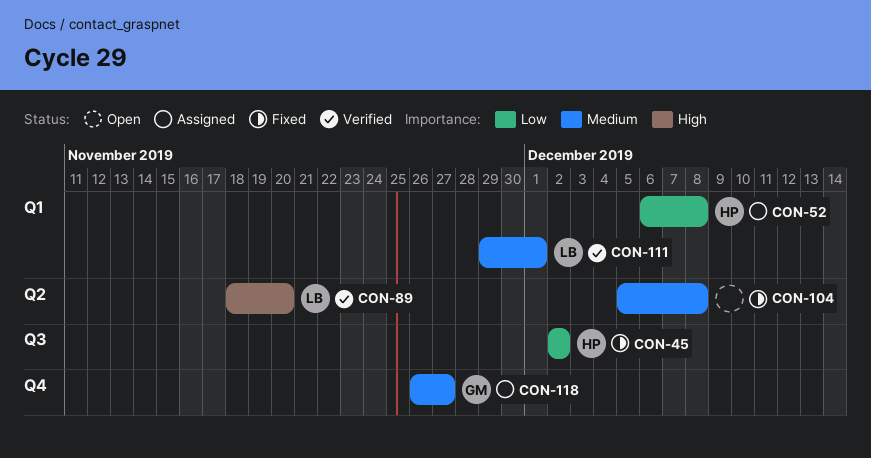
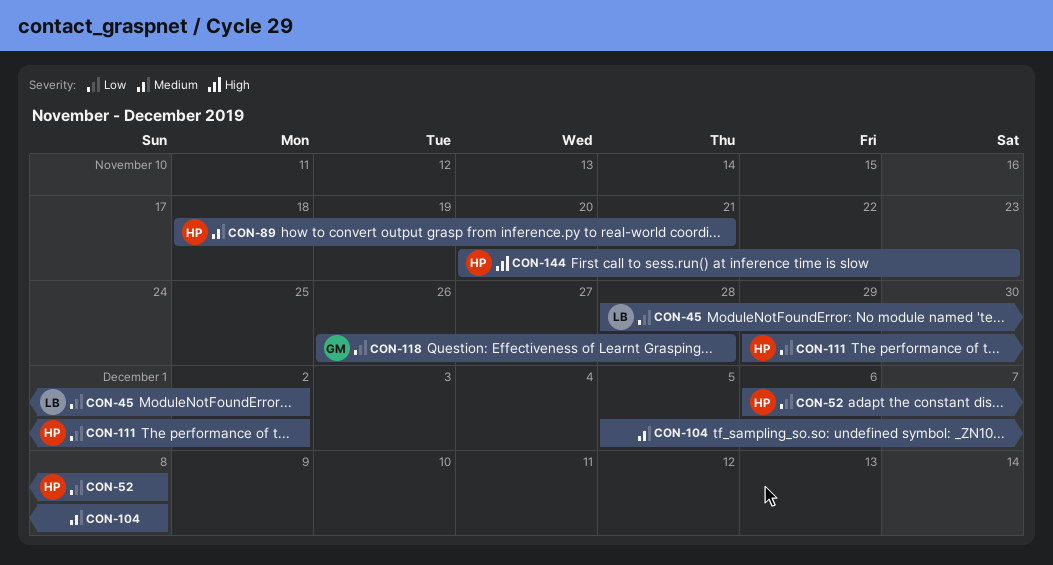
CON-45, owner: HP -> LB
CON-45, start: Dec 2 -> Nov 28
CON-89, owner: LB -> HP
CON-89, priority: High -> Medium
CON-89, due: Nov 20 -> Nov 21
CON-111, owner: LB -> HP
CON-111, priority: Medium -> Low
CON-111, due: Dec 1 -> Dec 2
CON-118, priority: Medium -> Low
CON-118, due: Nov 27 -> Nov 28
CON-144: none -> present

